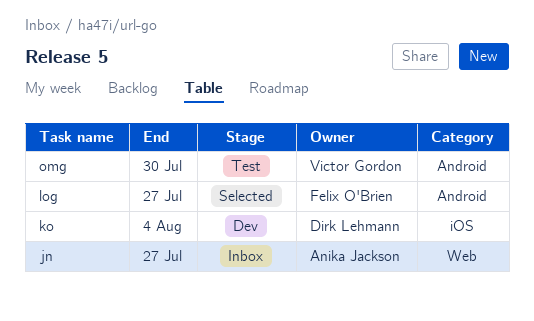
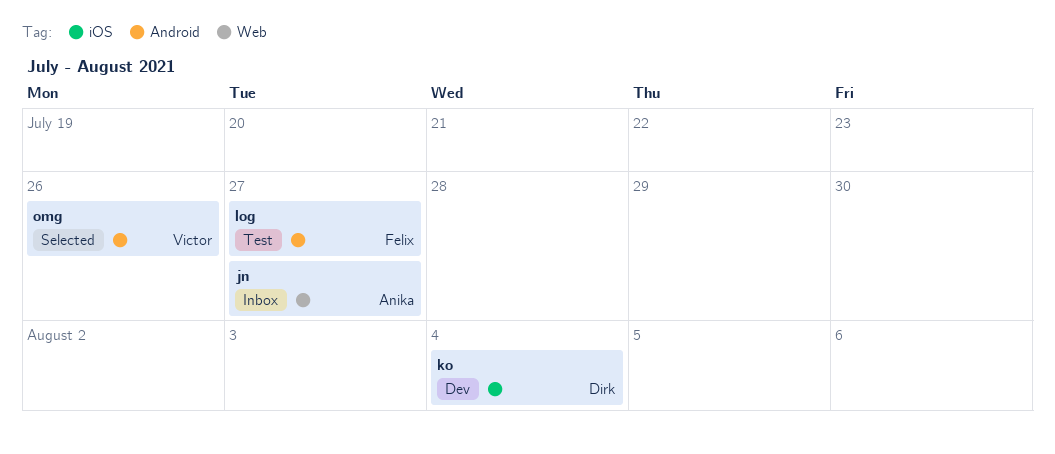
log, status: Selected -> Test
omg, status: Test -> Selected
omg, due: Jul 30 -> Jul 26

